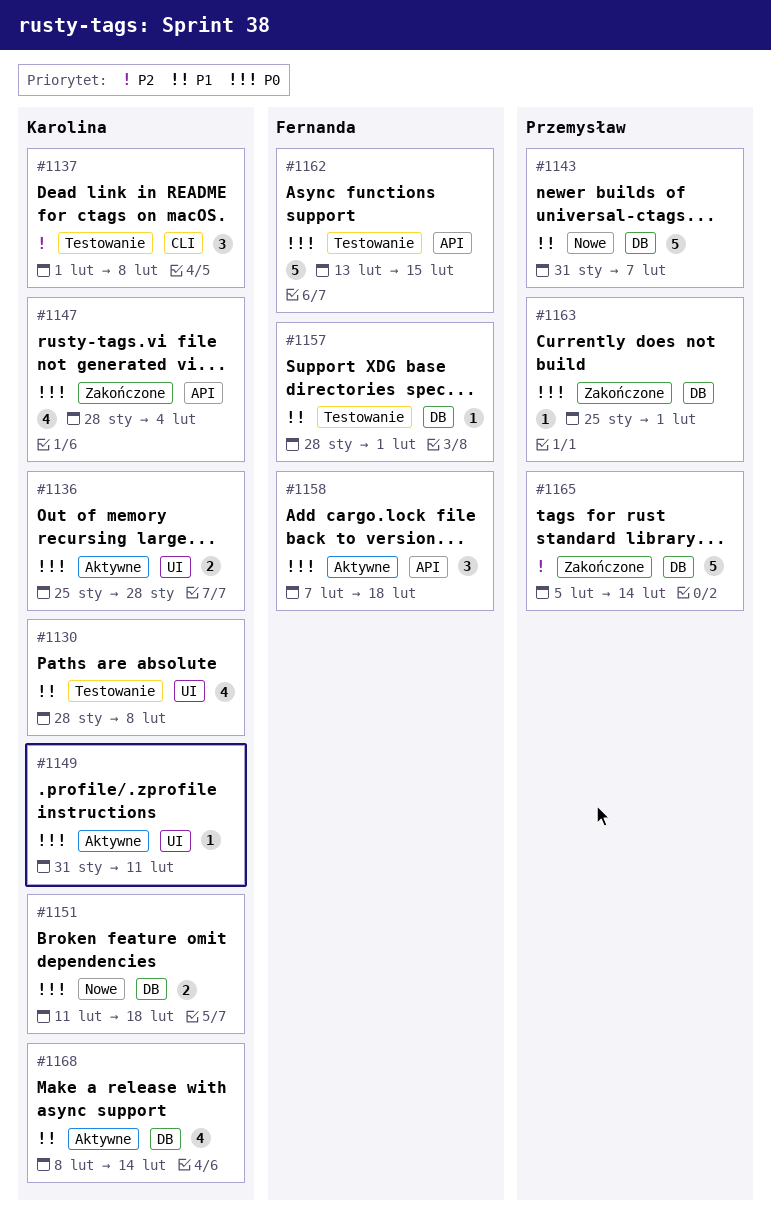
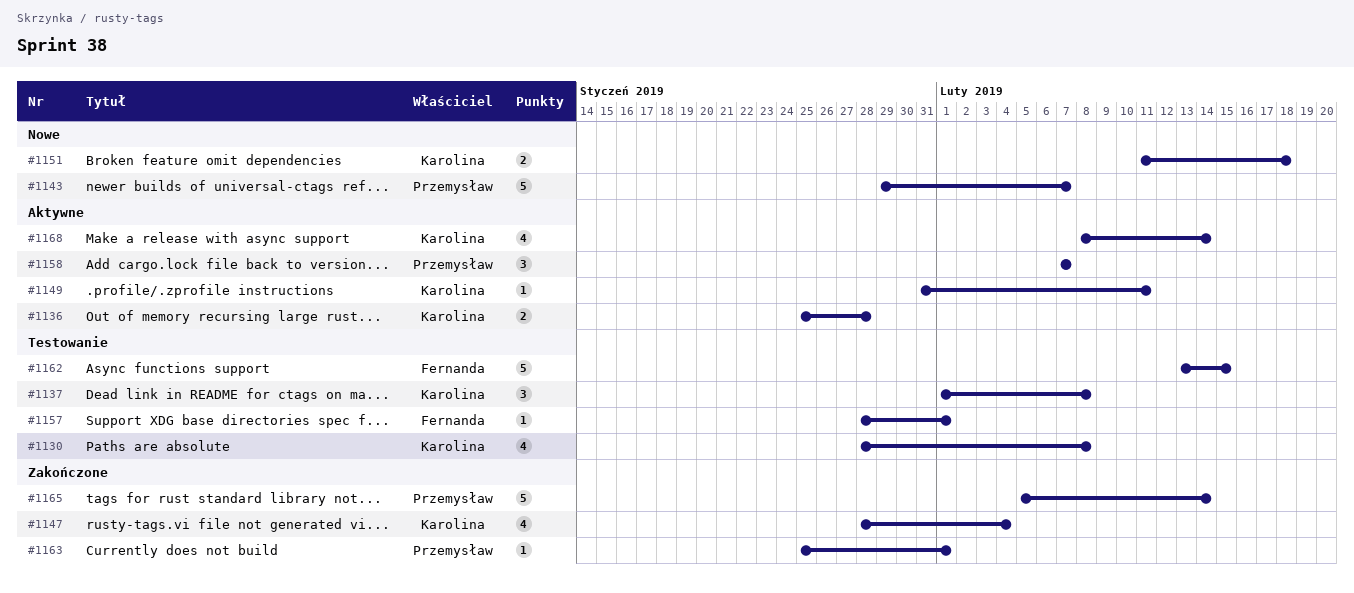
#1143, start: Jan 31 -> Jan 29
#1158, owner: Fernanda -> Przemysław
#1158, due: Feb 18 -> Feb 7

